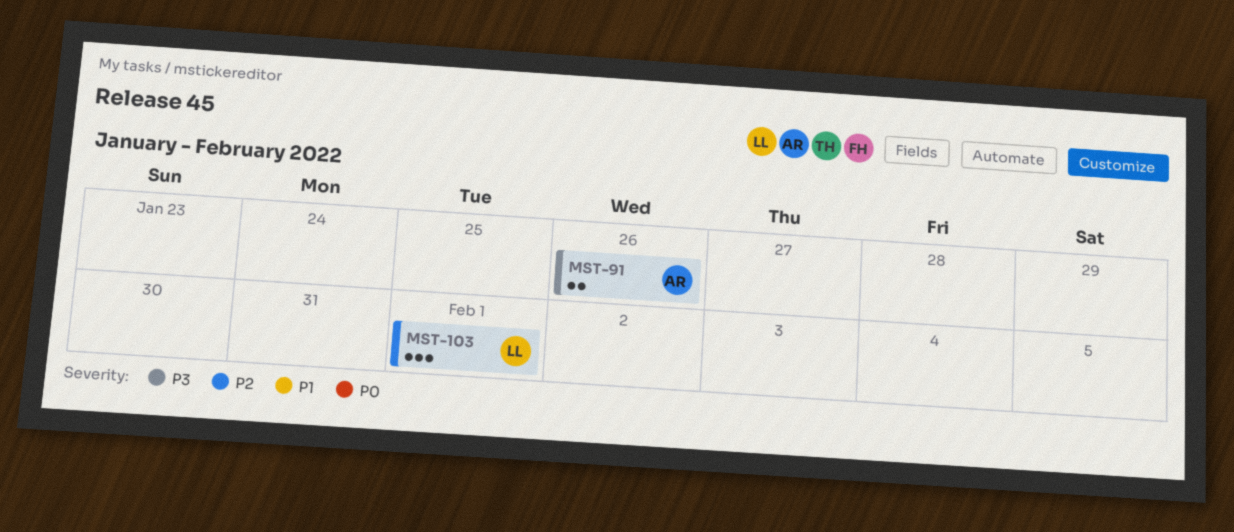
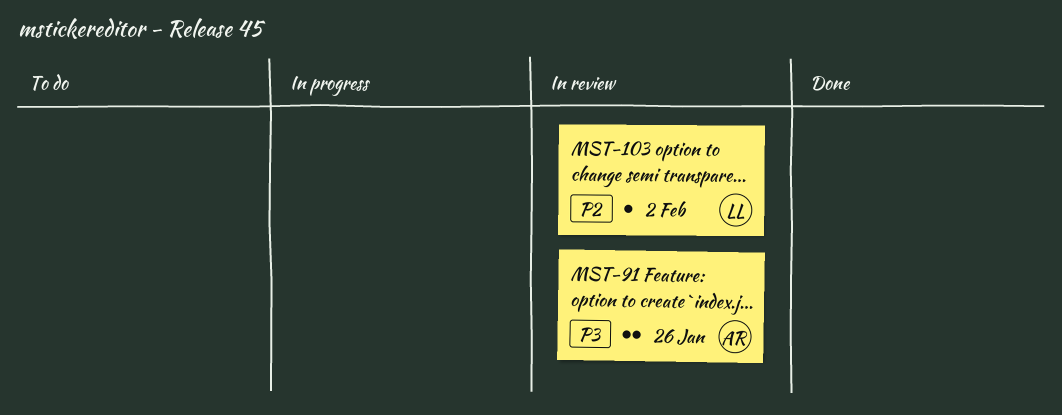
MST-103, estimate: 3 -> 1
MST-103, due: Feb 1 -> Feb 2

